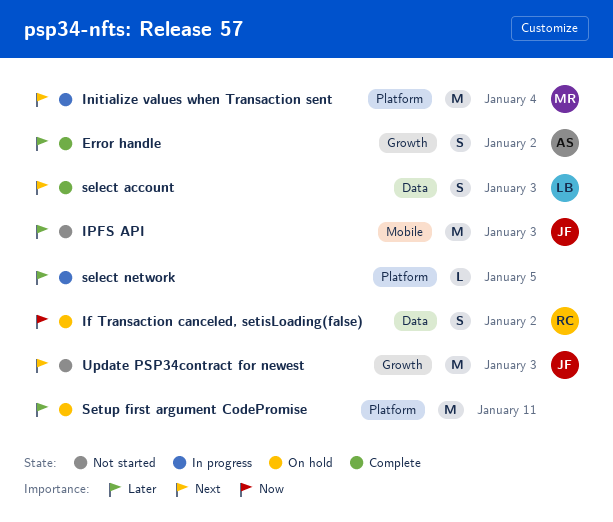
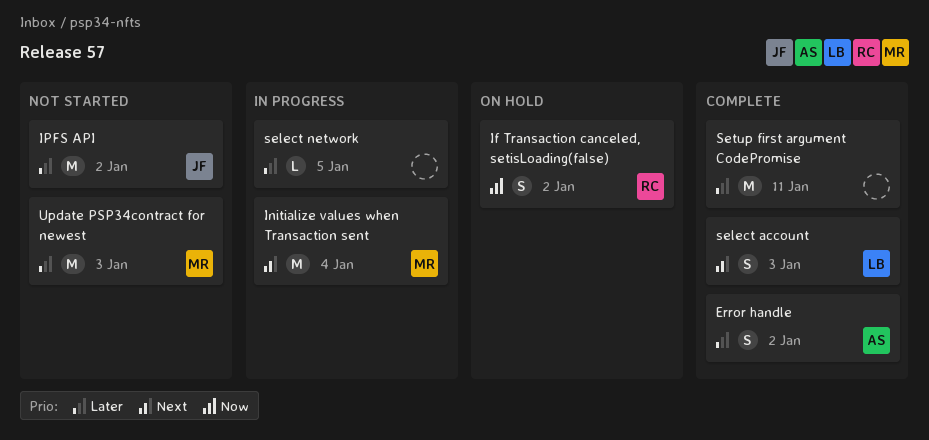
IPFS API, due: Jan 3 -> Jan 2
Setup first argument CodePromise, status: On hold -> Complete
Update PSP34contract for newest, owner: JF -> MR
Update PSP34contract for newest, priority: Next -> Later

